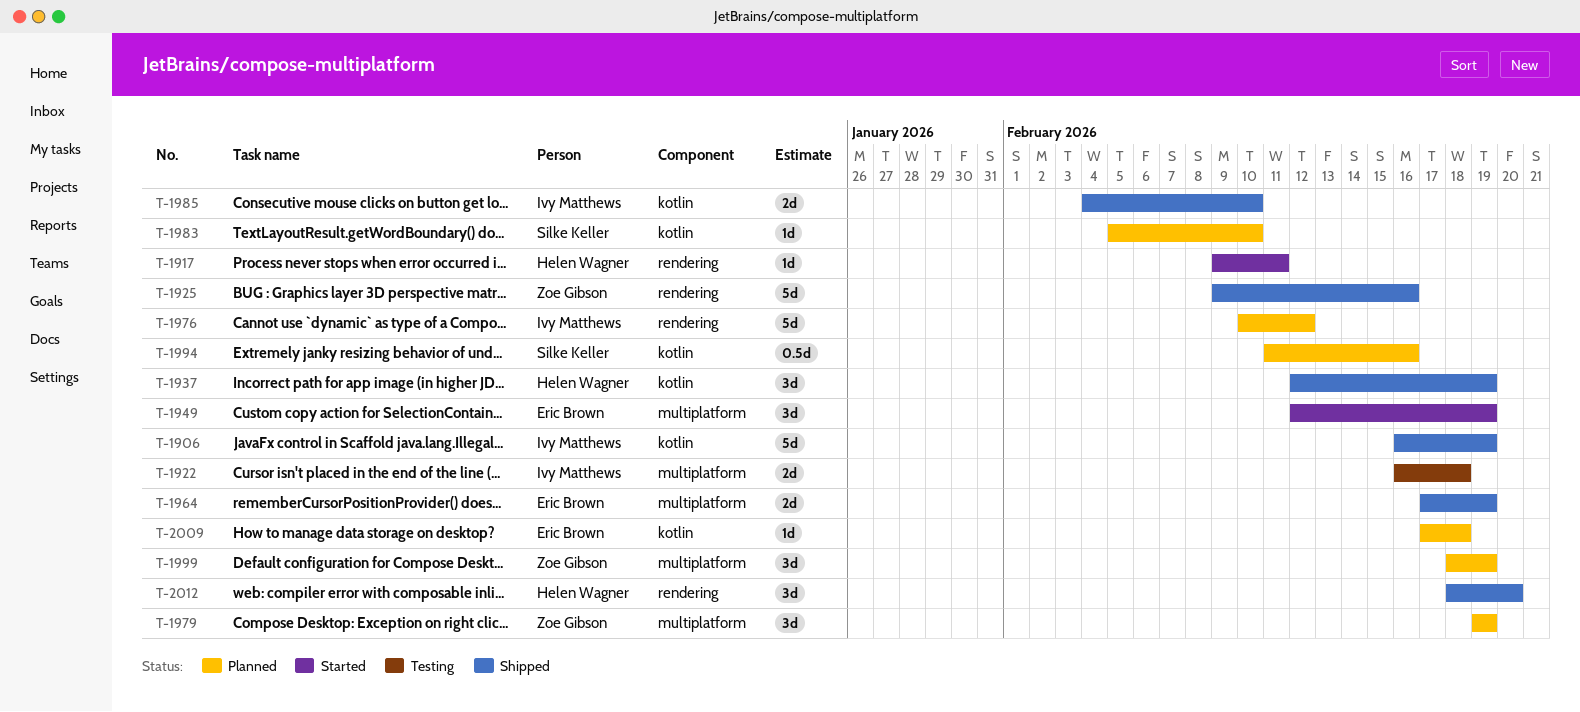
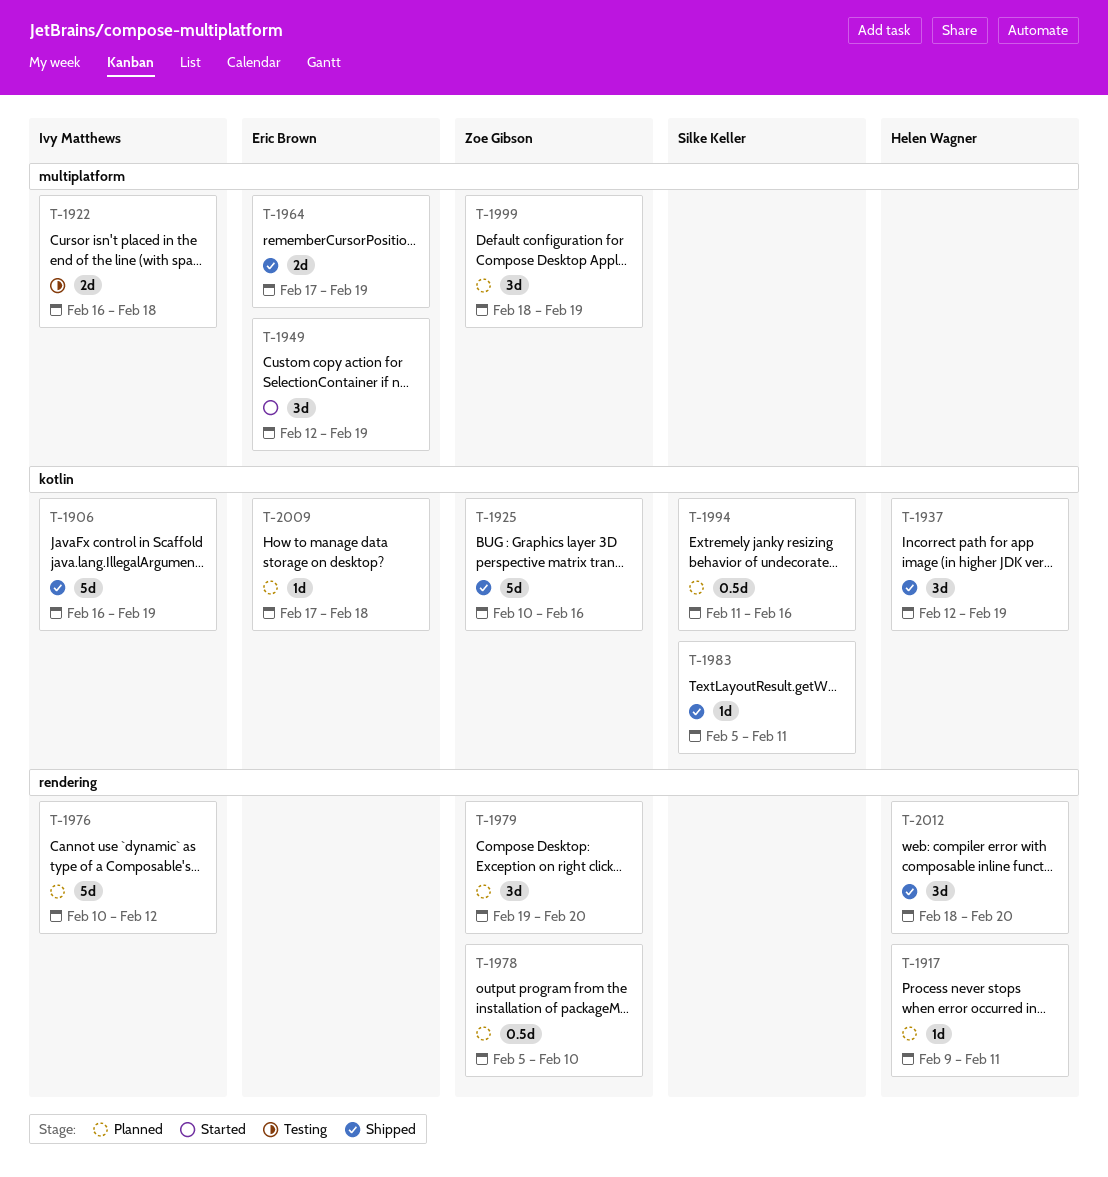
T-1917, status: Started -> Planned
T-1925, label: rendering -> kotlin
T-1925, start: Feb 9 -> Feb 10
T-1978: none -> present
T-1979, label: multiplatform -> rendering
T-1979, due: Feb 19 -> Feb 20
T-1983, status: Planned -> Shipped
T-1983, due: Feb 10 -> Feb 11
T-1985: present -> none

